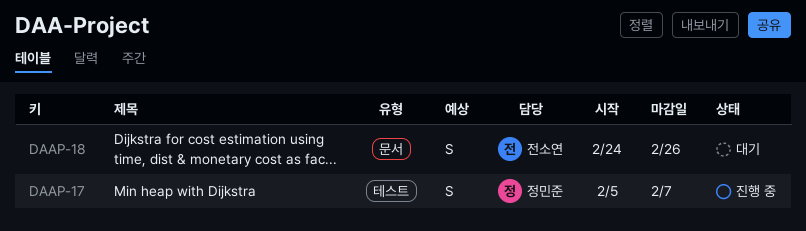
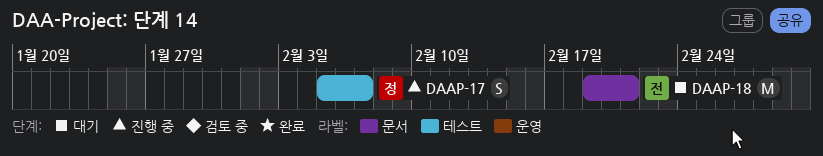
DAAP-18, estimate: S -> M
DAAP-18, start: Feb 24 -> Feb 19
DAAP-18, due: Feb 26 -> Feb 21

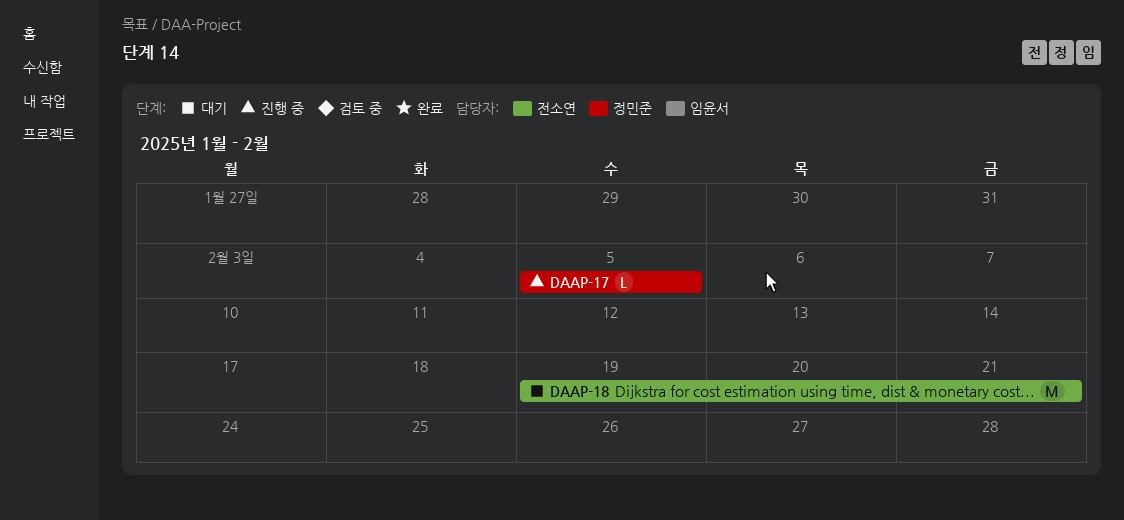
DAAP-17, estimate: S -> L
DAAP-17, due: Feb 7 -> Feb 5

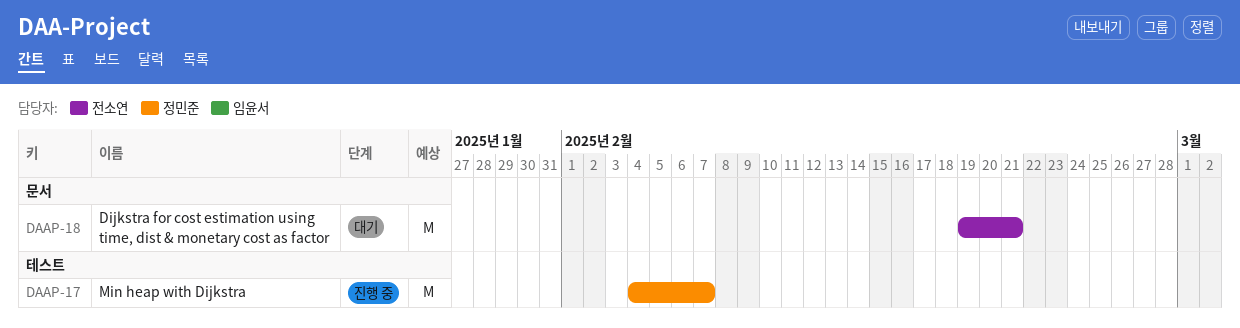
DAAP-17, estimate: L -> M
DAAP-17, start: Feb 5 -> Feb 4
DAAP-17, due: Feb 5 -> Feb 7

